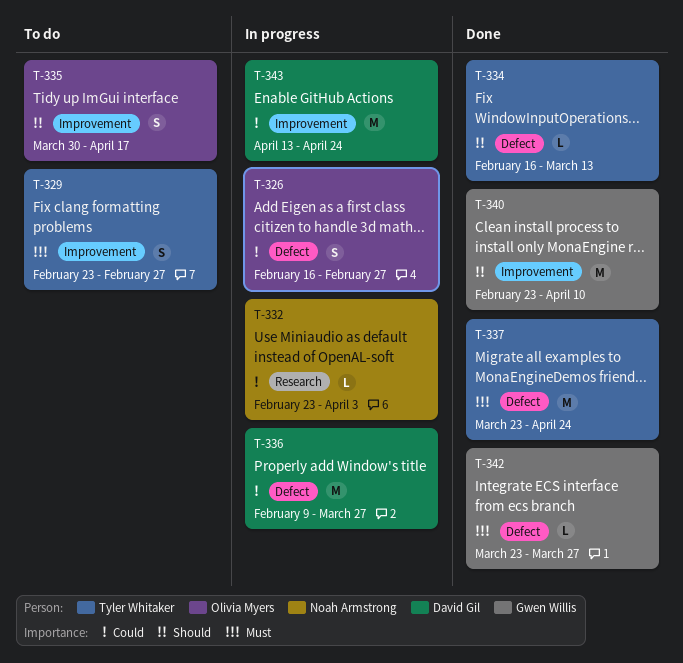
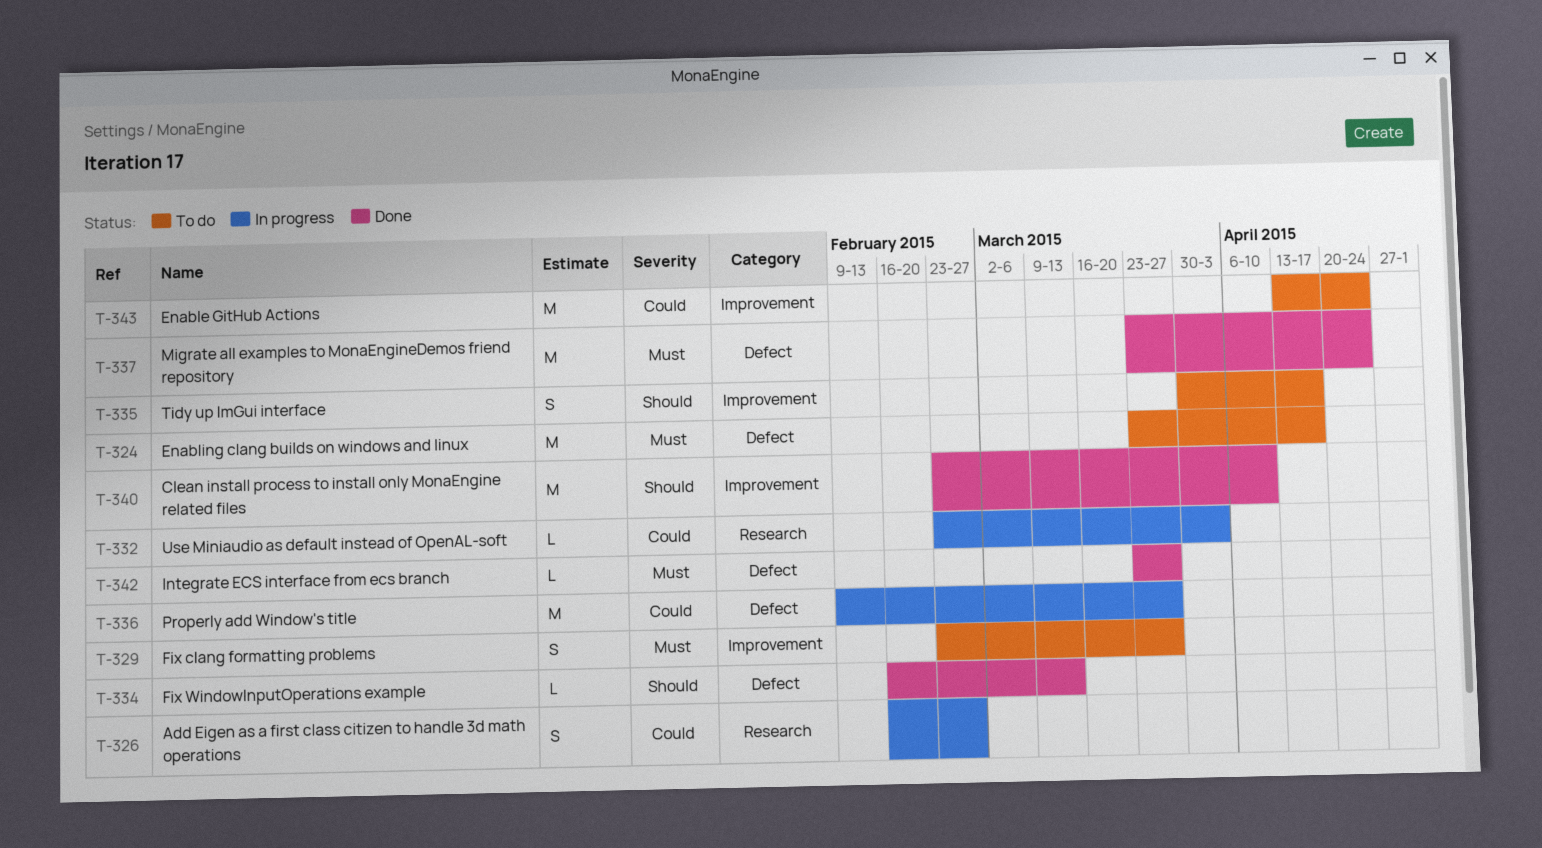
T-324: none -> present
T-326, label: Defect -> Research
T-329, due: Feb 27 -> Mar 27
T-343, status: In progress -> To do

